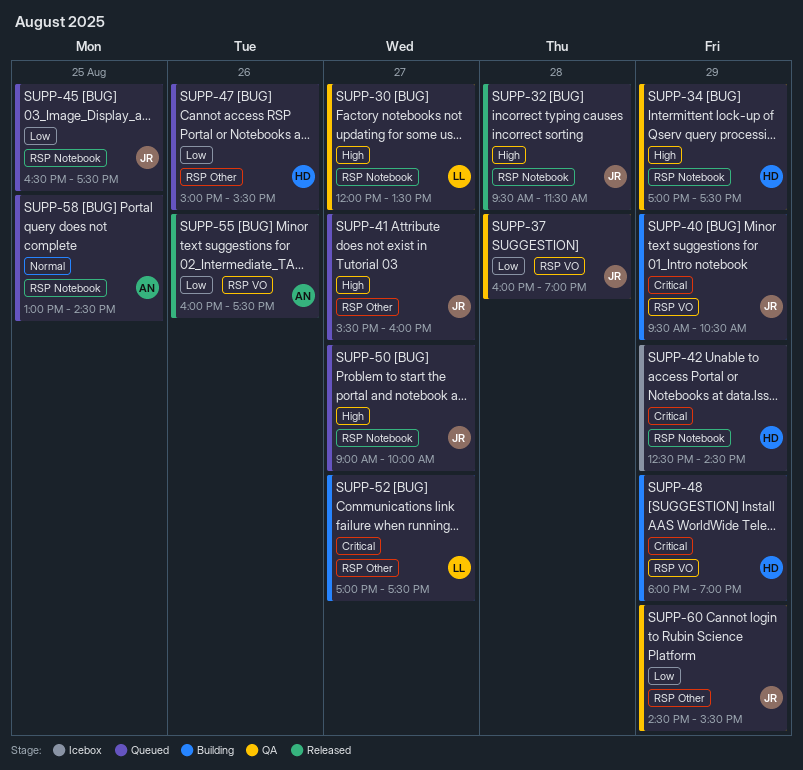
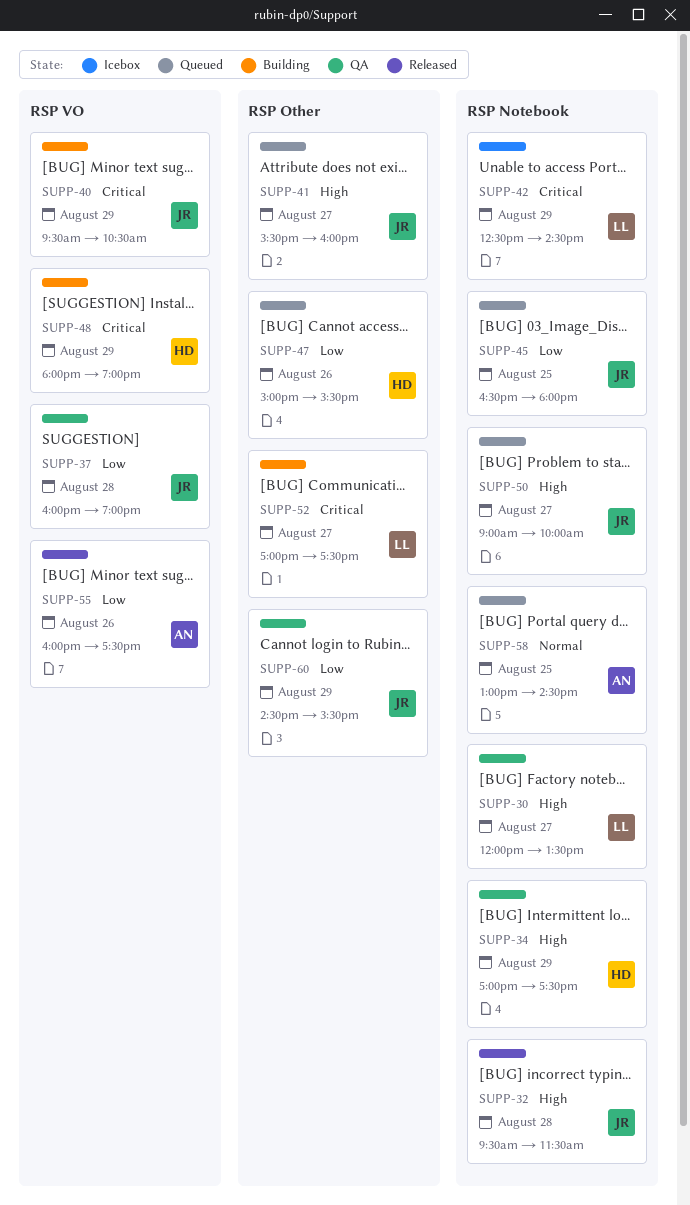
SUPP-42, owner: HD -> LL
SUPP-45, ends: 17:30 -> 18:00

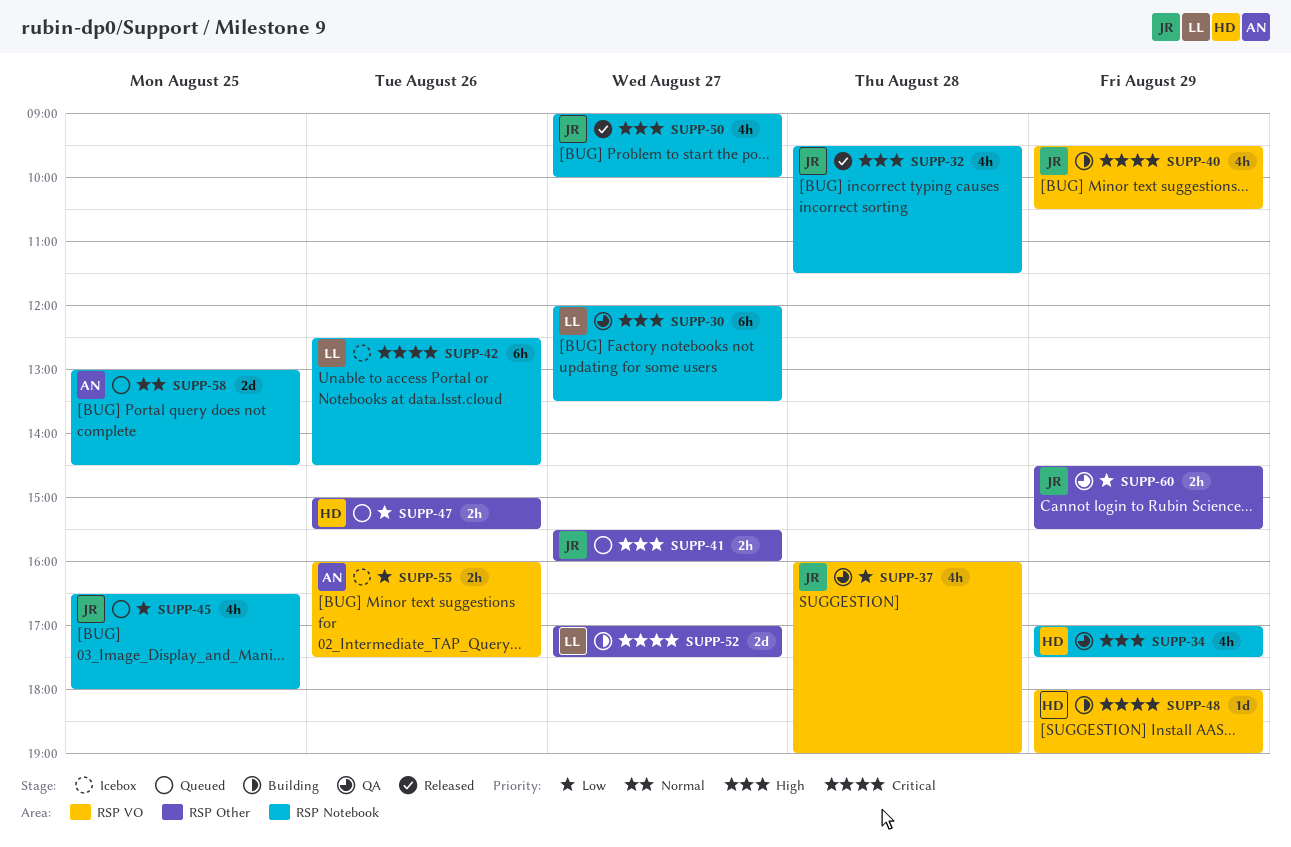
SUPP-42, day: Aug 29 -> Aug 26
SUPP-50, status: Queued -> Released
SUPP-55, status: Released -> Icebox

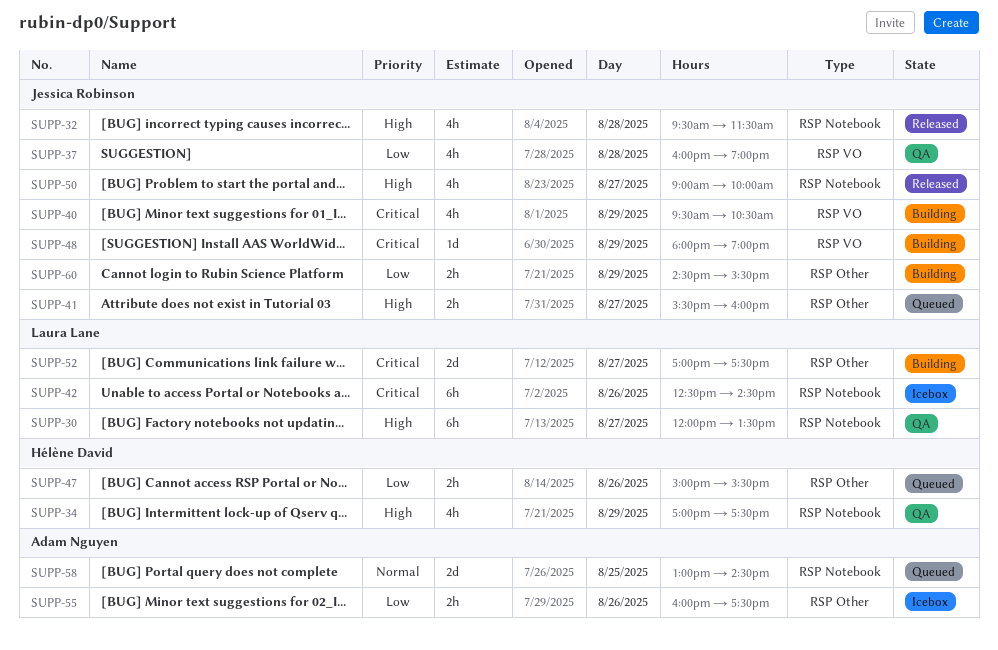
SUPP-45: present -> none
SUPP-48, owner: Hélène David -> Jessica Robinson
SUPP-55, label: RSP VO -> RSP Other
SUPP-60, status: QA -> Building

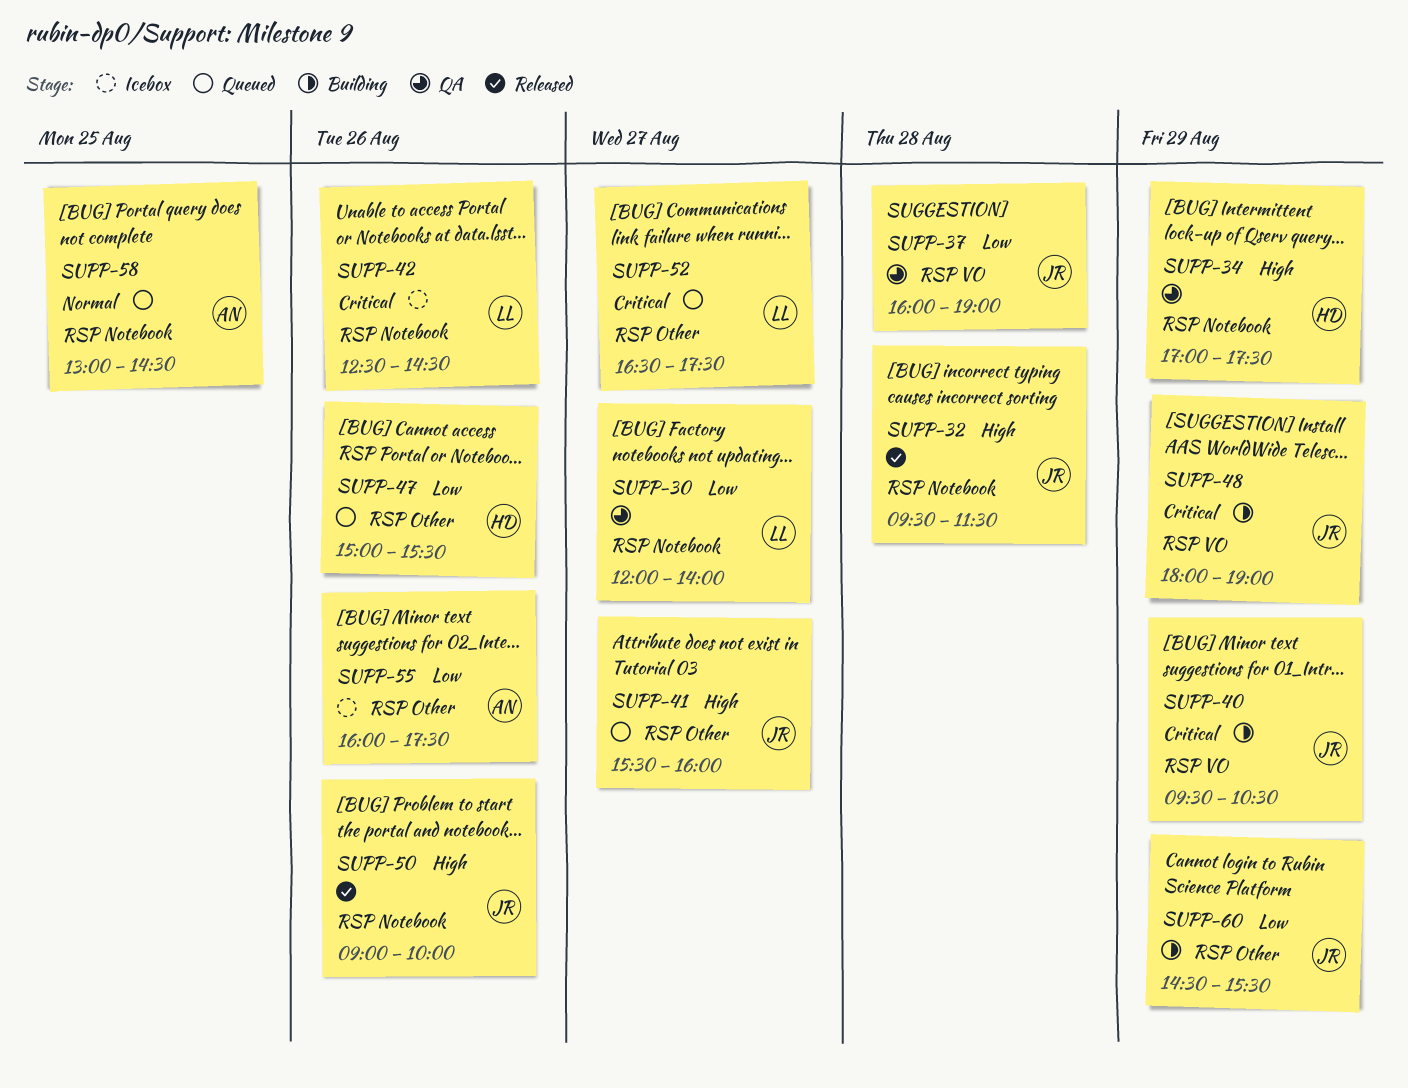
SUPP-30, priority: High -> Low
SUPP-30, ends: 13:30 -> 14:00
SUPP-50, day: Aug 27 -> Aug 26
SUPP-52, status: Building -> Queued
SUPP-52, begins: 17:00 -> 16:30

